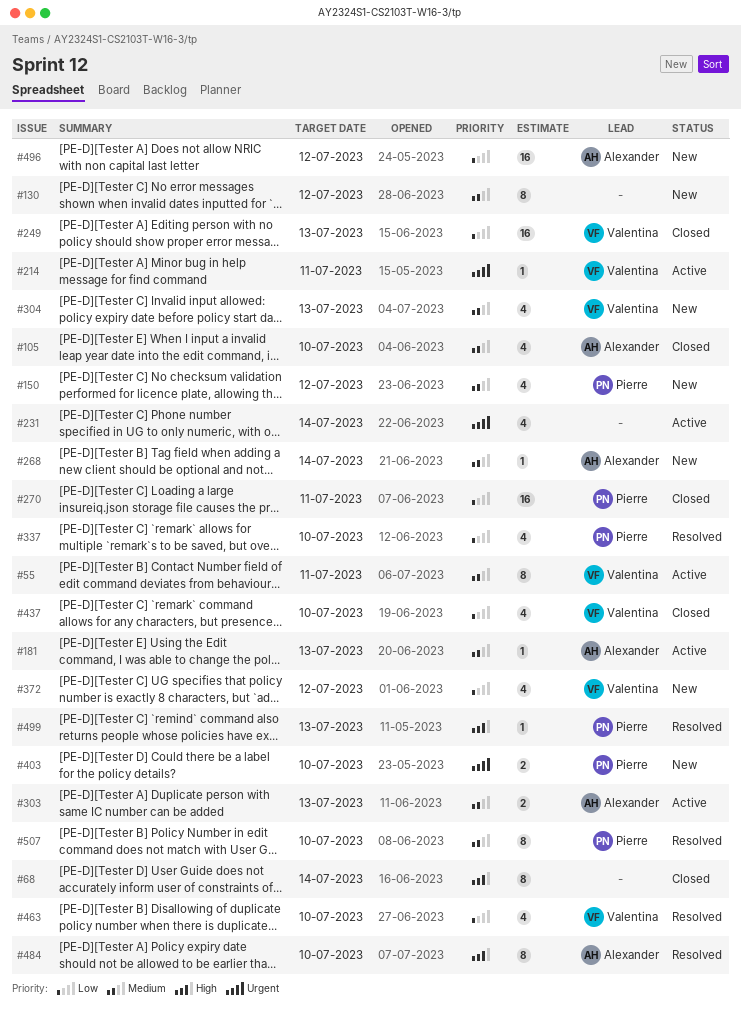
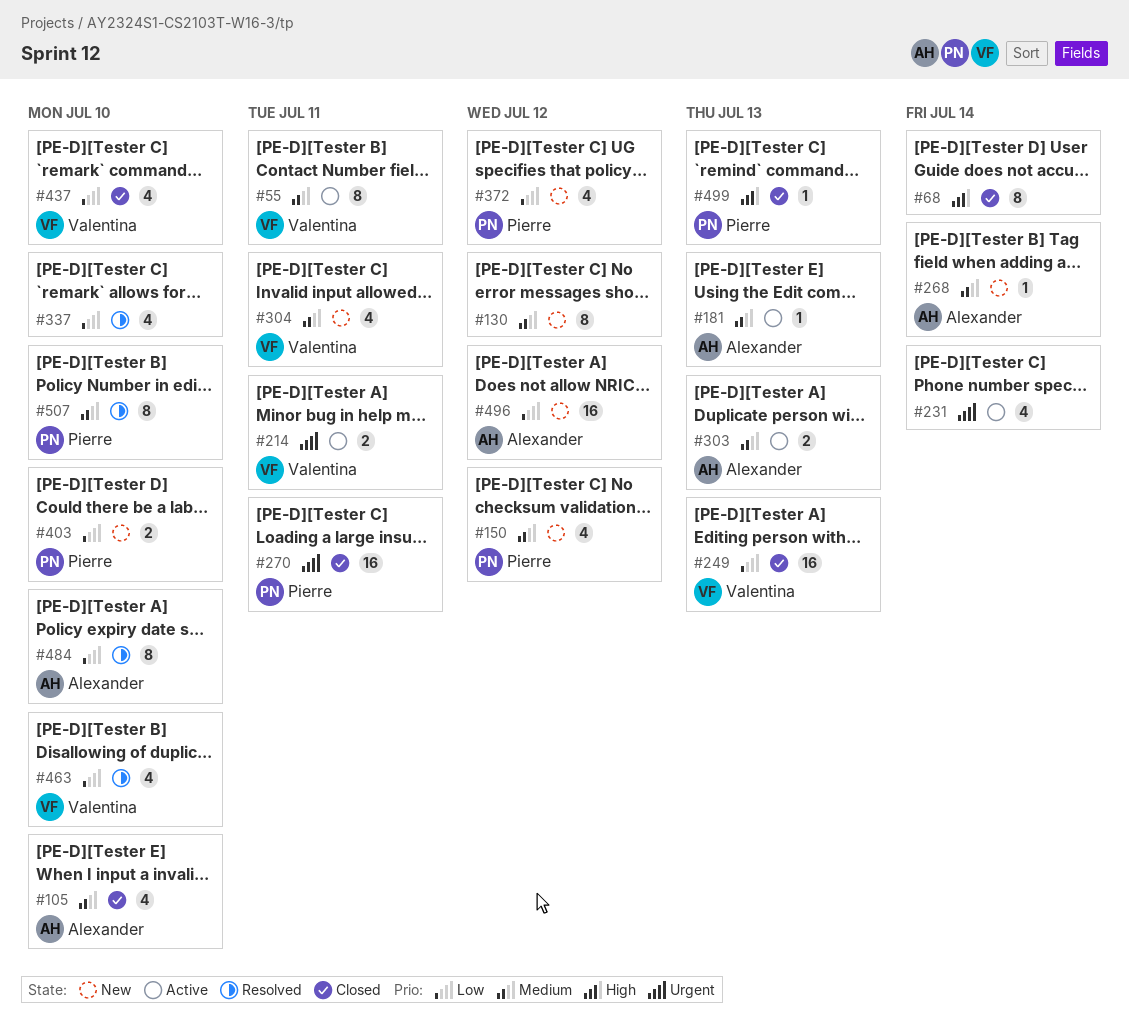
#214, estimate: 1 -> 2
#270, priority: Low -> Urgent
#304, due: Jul 13 -> Jul 11
#337, owner: Pierre -> none
#372, owner: Valentina -> Pierre
#403, priority: Urgent -> Low
#484, priority: High -> Low
#499, status: Resolved -> Closed

